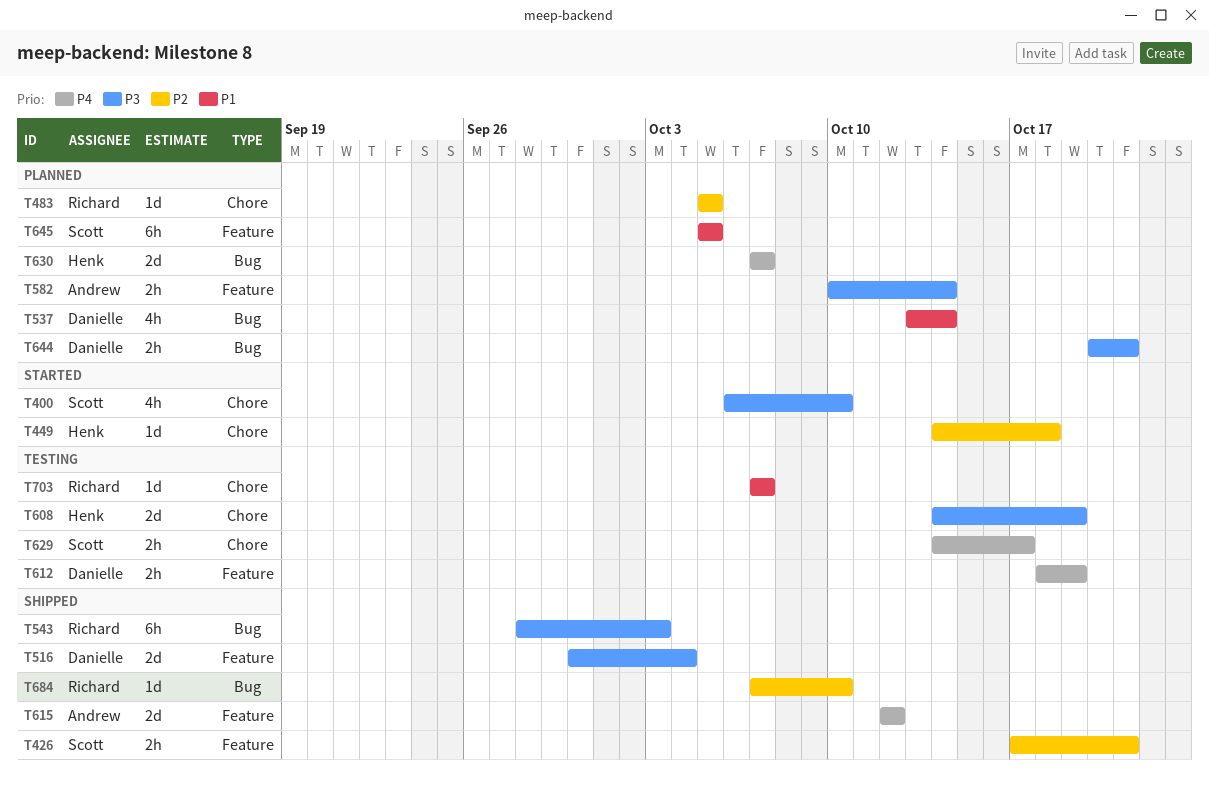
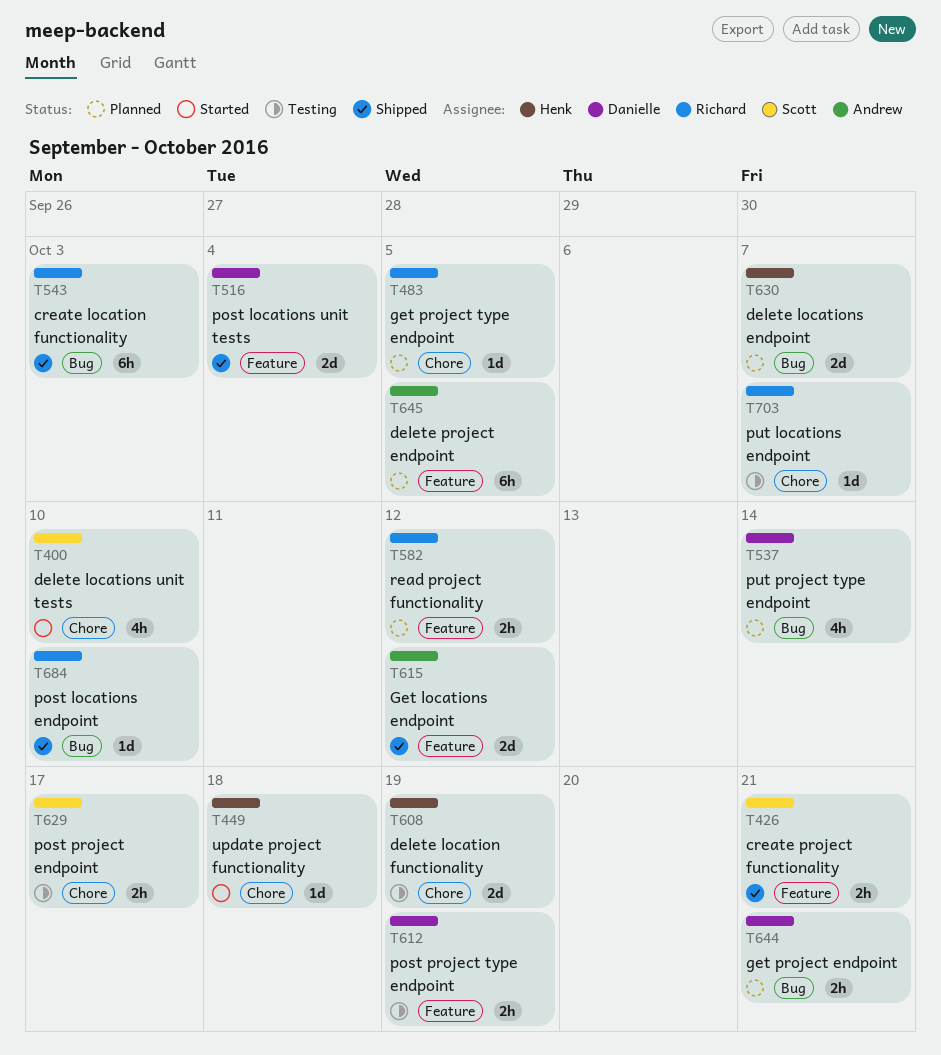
T582, owner: Andrew -> Richard
T582, due: Oct 14 -> Oct 12
T645, owner: Scott -> Andrew

